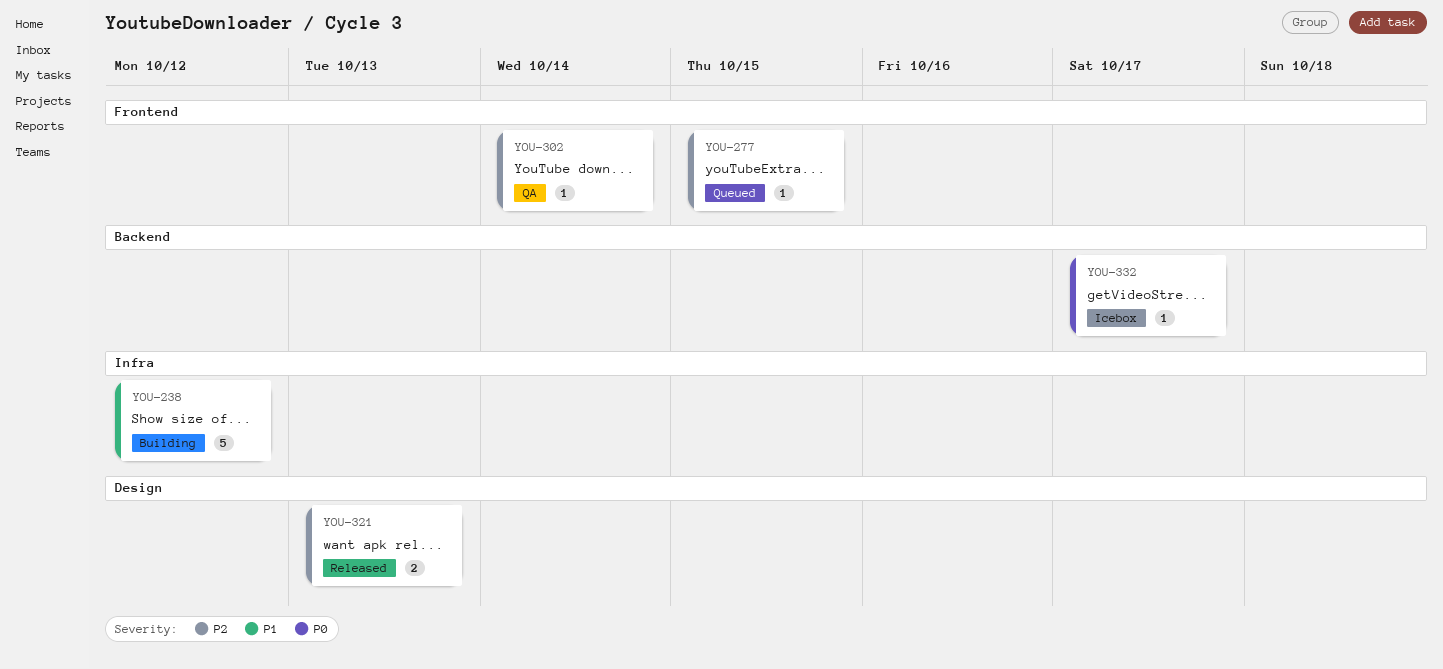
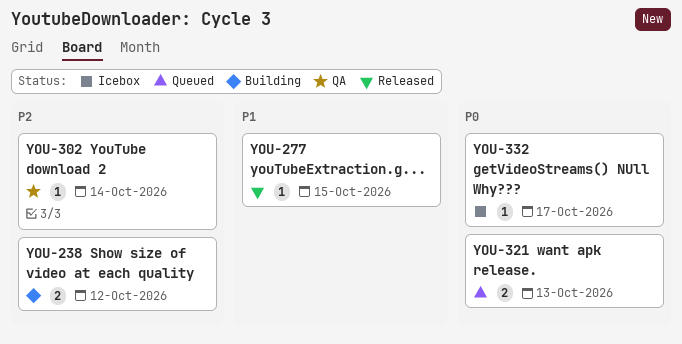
YOU-238, priority: P1 -> P2
YOU-238, estimate: 5 -> 2
YOU-277, status: Queued -> Released
YOU-277, priority: P2 -> P1
YOU-321, status: Released -> Queued
YOU-321, priority: P2 -> P0

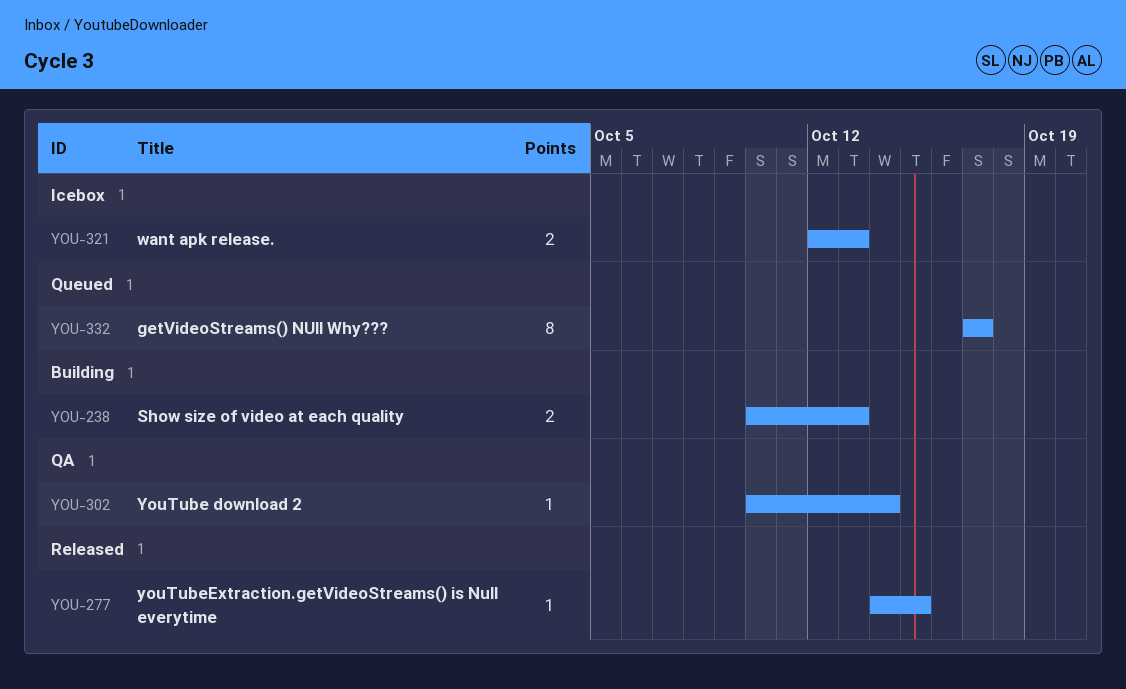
YOU-238, due: Oct 12 -> Oct 13
YOU-321, status: Queued -> Icebox
YOU-332, status: Icebox -> Queued
YOU-332, estimate: 1 -> 8

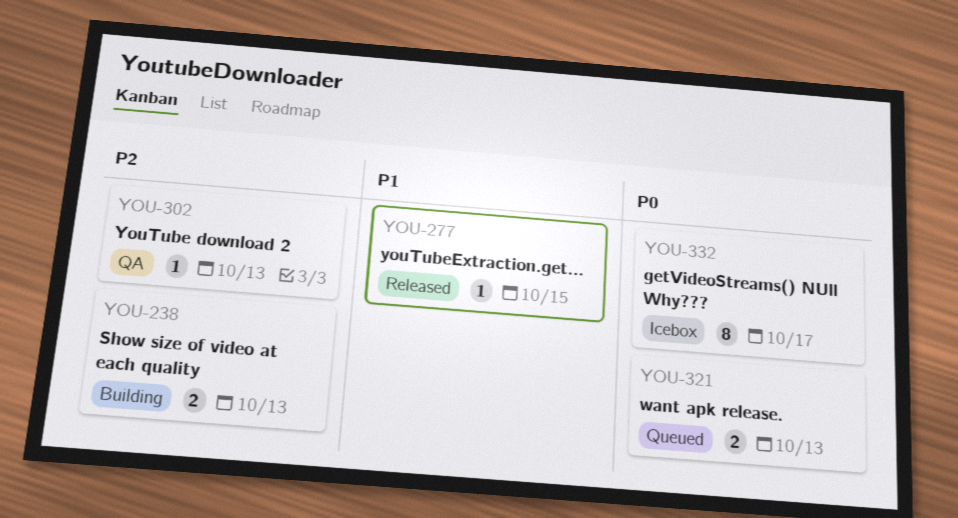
YOU-302, due: Oct 14 -> Oct 13
YOU-321, status: Icebox -> Queued
YOU-332, status: Queued -> Icebox

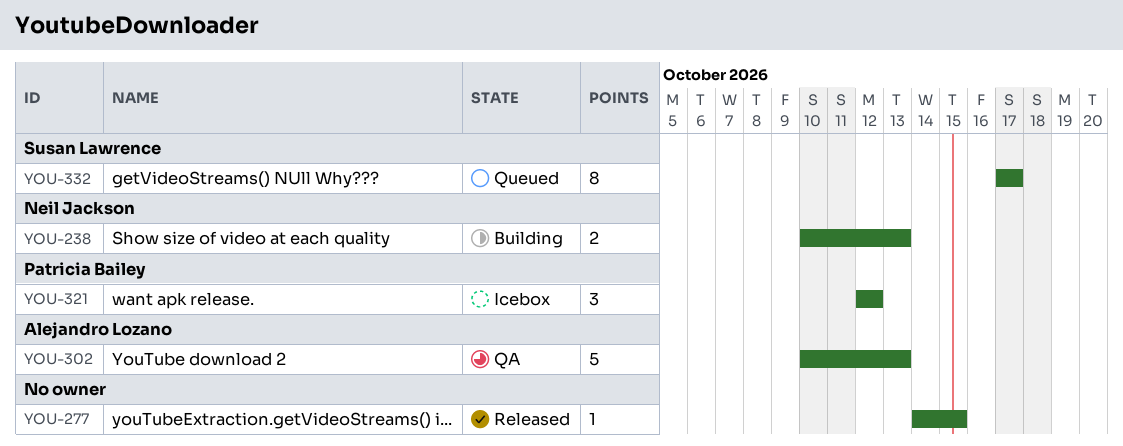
YOU-302, estimate: 1 -> 5
YOU-321, status: Queued -> Icebox
YOU-321, estimate: 2 -> 3
YOU-321, due: Oct 13 -> Oct 12
YOU-332, status: Icebox -> Queued

